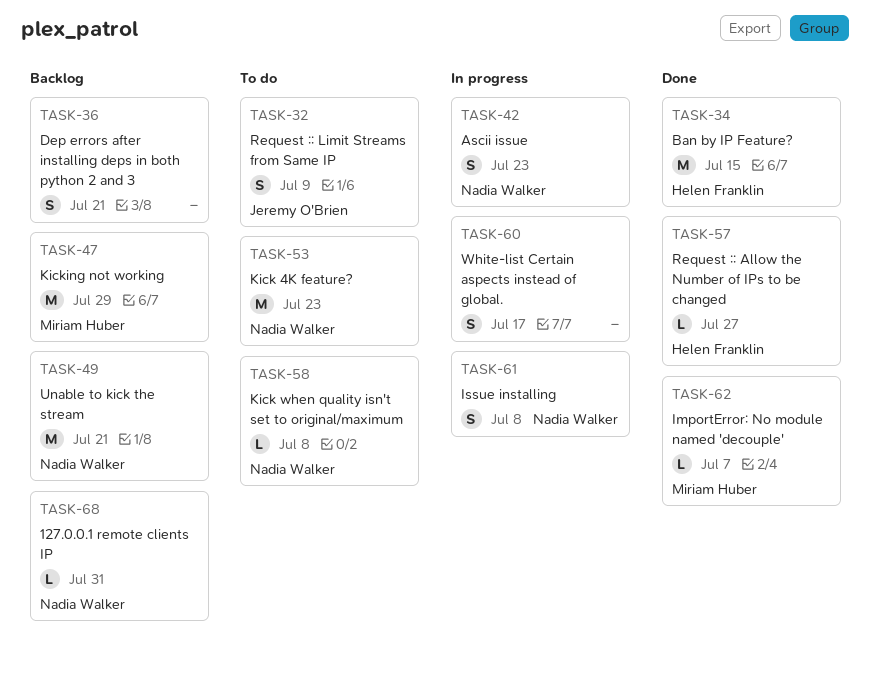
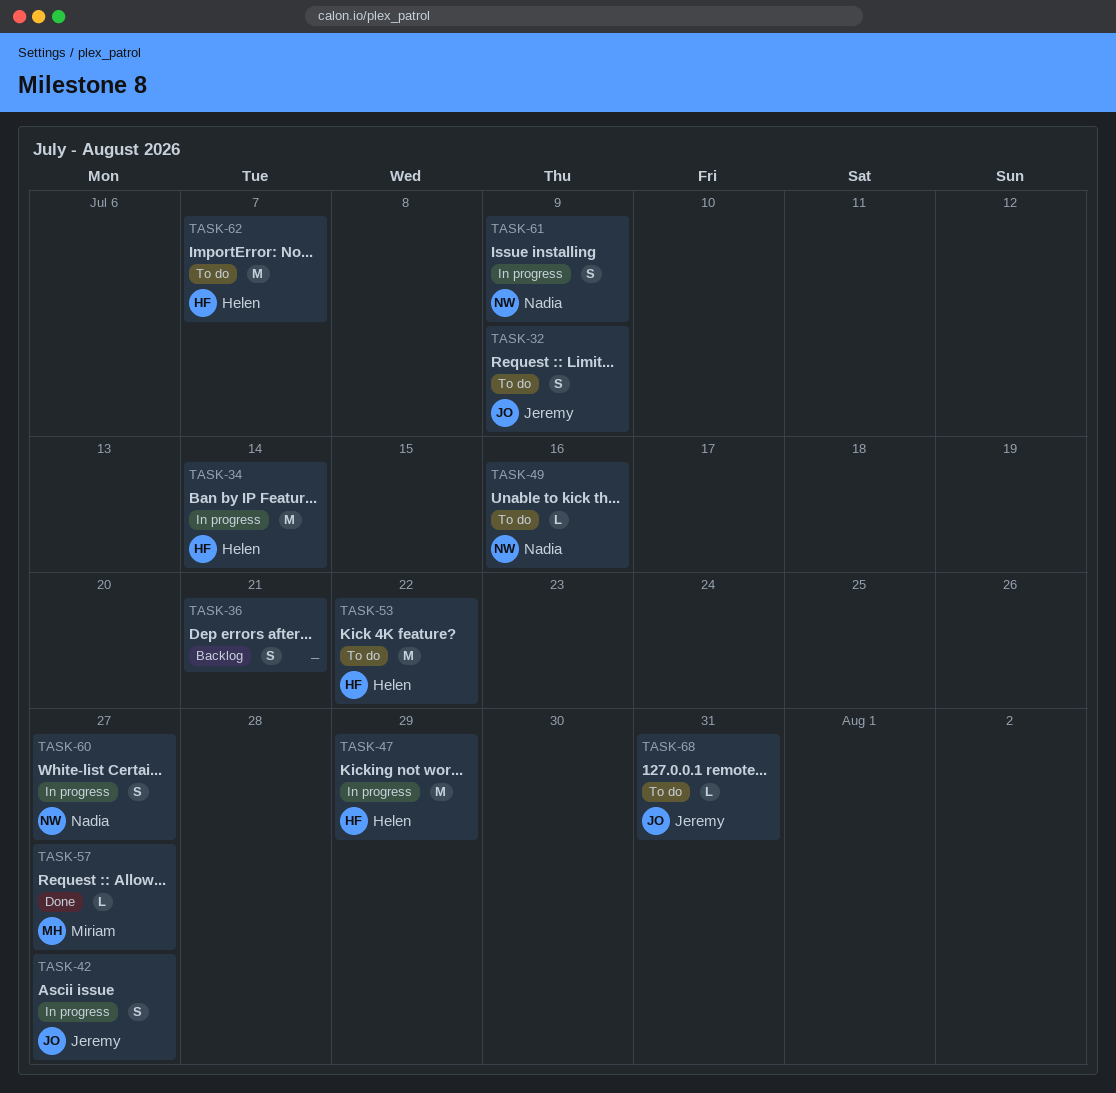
TASK-34, status: Done -> In progress
TASK-34, due: Jul 15 -> Jul 14
TASK-42, owner: Nadia Walker -> Jeremy O'Brien
TASK-42, due: Jul 23 -> Jul 27
TASK-47, status: Backlog -> In progress
TASK-47, owner: Miriam Huber -> Helen Franklin
TASK-49, status: Backlog -> To do
TASK-49, estimate: M -> L
TASK-49, due: Jul 21 -> Jul 16
TASK-53, owner: Nadia Walker -> Helen Franklin
TASK-53, due: Jul 23 -> Jul 22
TASK-57, owner: Helen Franklin -> Miriam Huber
TASK-58: present -> none
TASK-60, owner: none -> Nadia Walker
TASK-60, due: Jul 17 -> Jul 27
TASK-61, due: Jul 8 -> Jul 9
TASK-62, status: Done -> To do
TASK-62, owner: Miriam Huber -> Helen Franklin
TASK-62, estimate: L -> M
TASK-68, status: Backlog -> To do
TASK-68, owner: Nadia Walker -> Jeremy O'Brien

